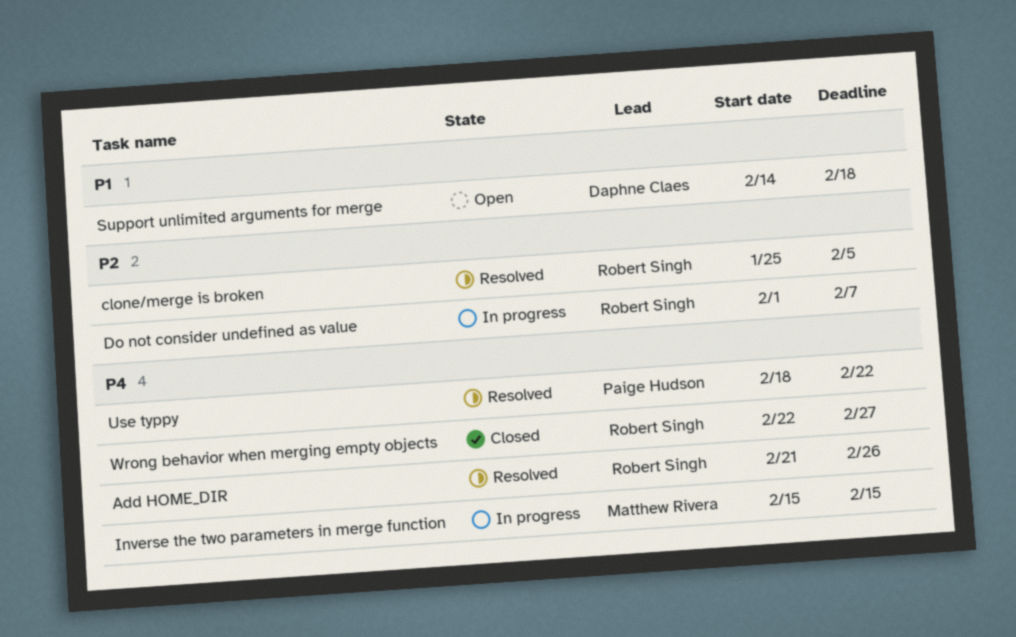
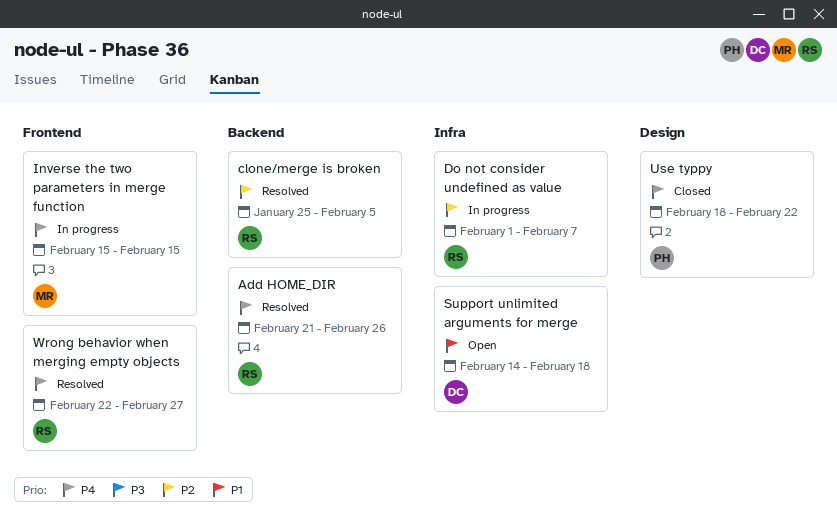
Use typpy, status: Resolved -> Closed
Wrong behavior when merging empty objects, status: Closed -> Resolved

